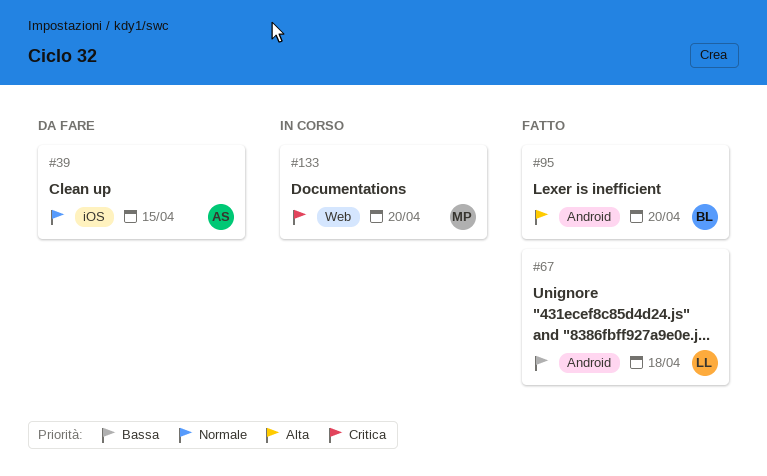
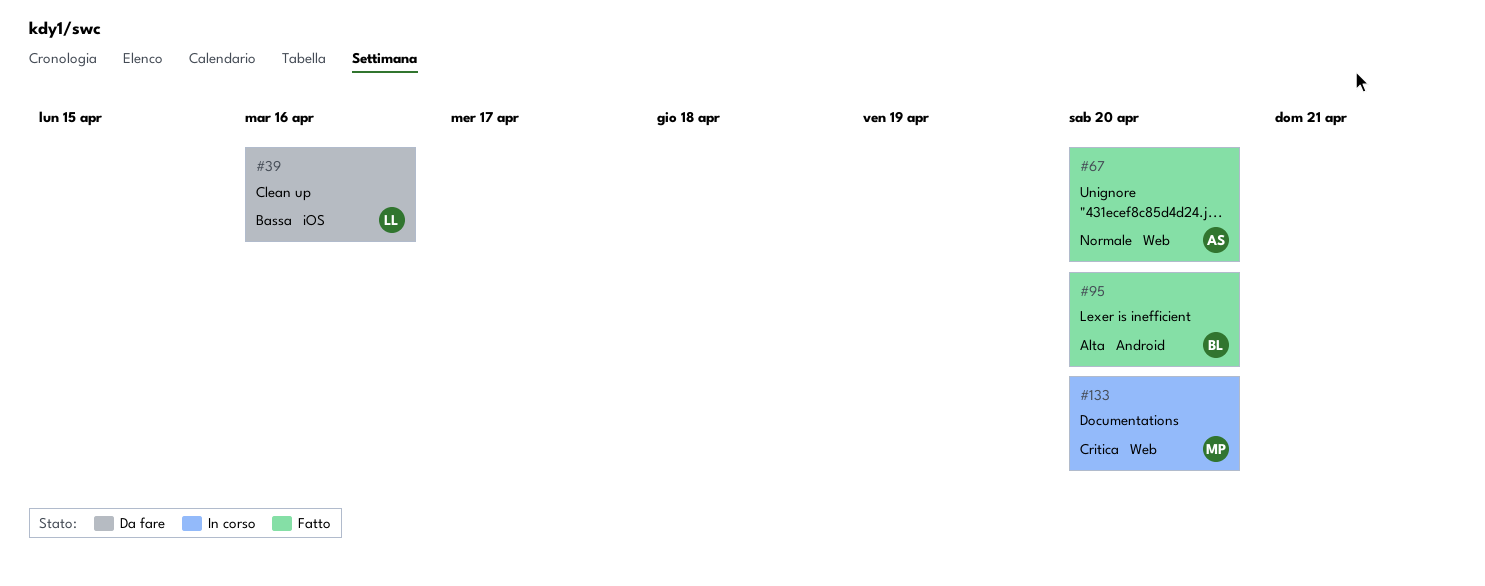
#39, owner: AS -> LL
#39, priority: Normale -> Bassa
#39, due: Apr 15 -> Apr 16
#67, owner: LL -> AS
#67, priority: Bassa -> Normale
#67, label: Android -> Web
#67, due: Apr 18 -> Apr 20

